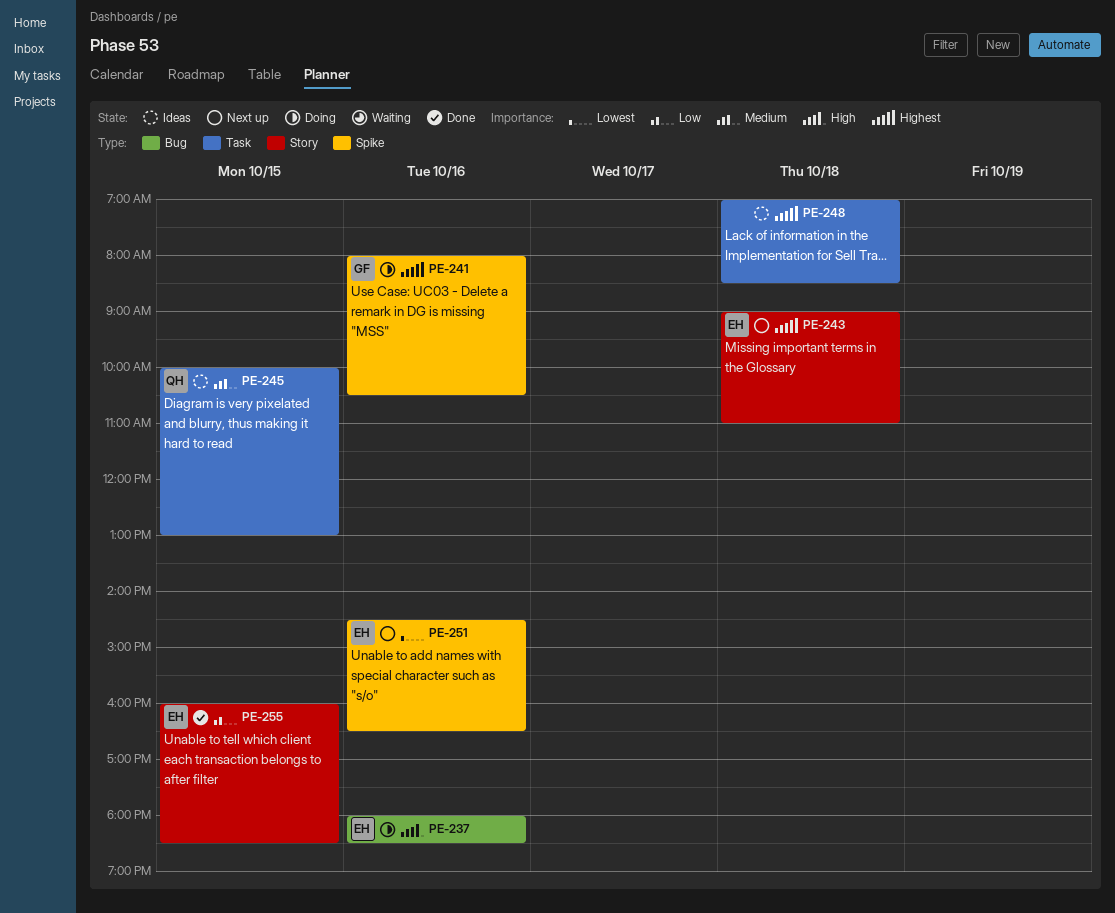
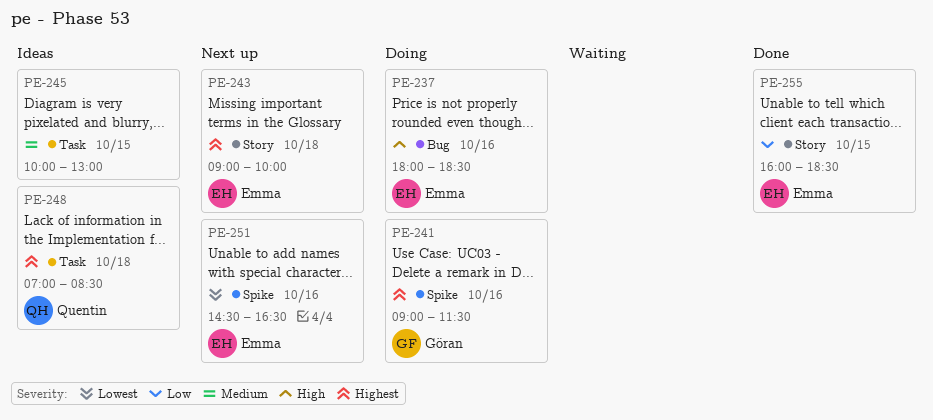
PE-241, begins: 08:00 -> 09:00
PE-241, ends: 10:30 -> 11:30
PE-243, ends: 11:00 -> 10:00
PE-245, owner: Quentin -> none
PE-248, owner: none -> Quentin

